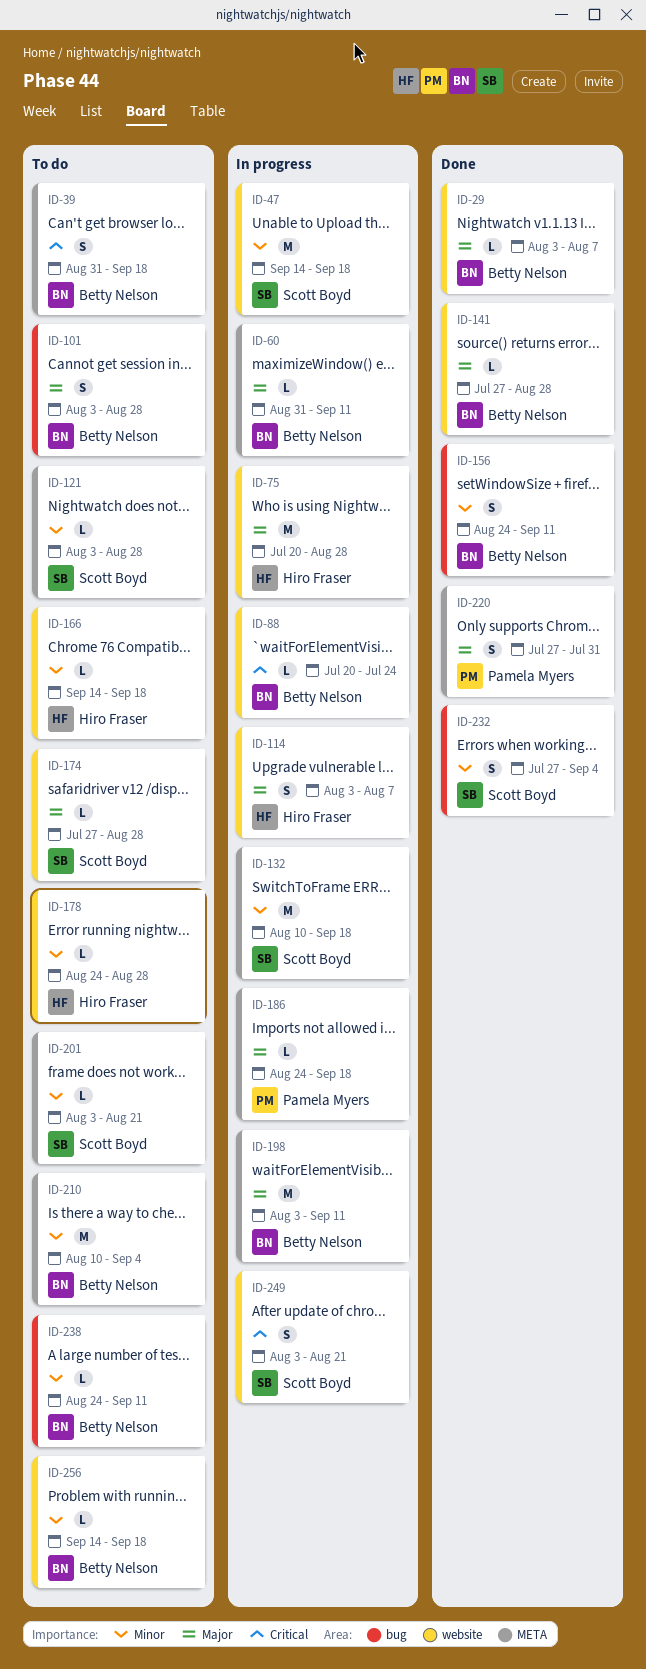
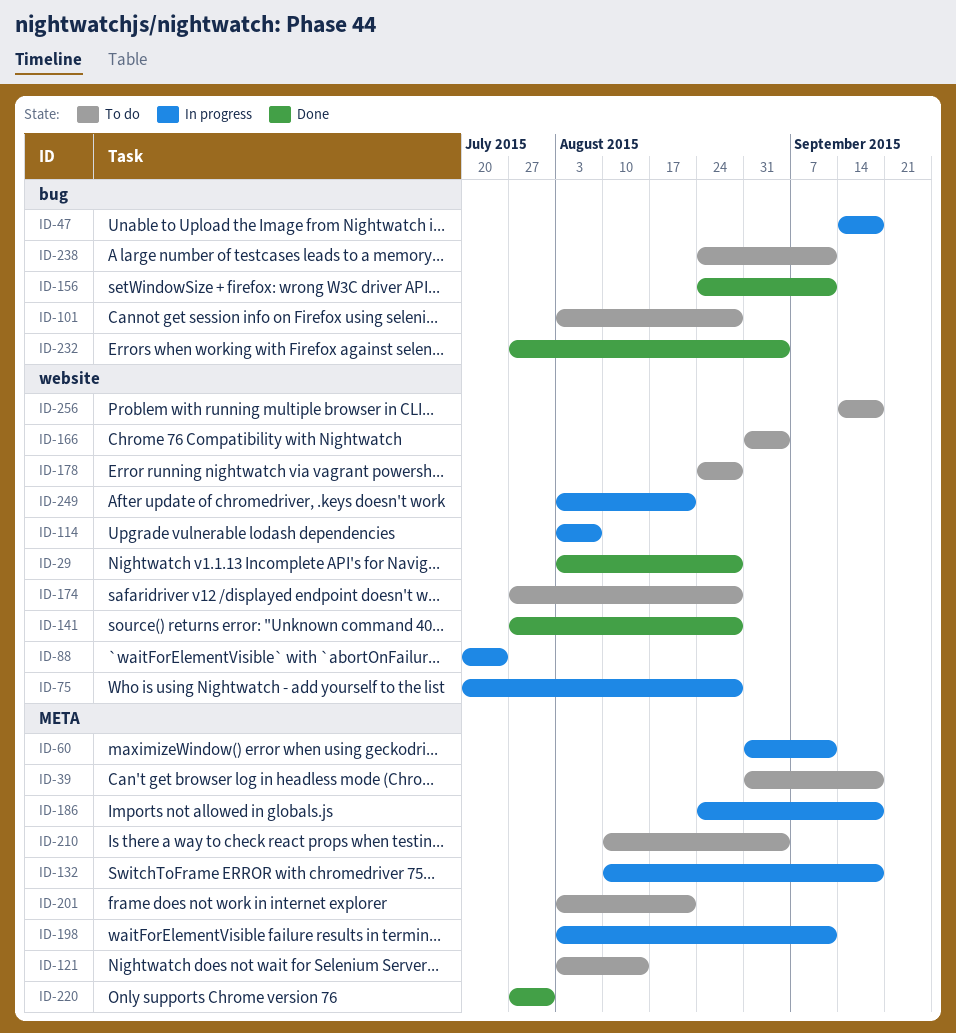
ID-29, due: Aug 7 -> Aug 28
ID-47, label: website -> bug
ID-121, due: Aug 28 -> Aug 14
ID-166, start: Sep 14 -> Aug 31
ID-166, due: Sep 18 -> Sep 4

